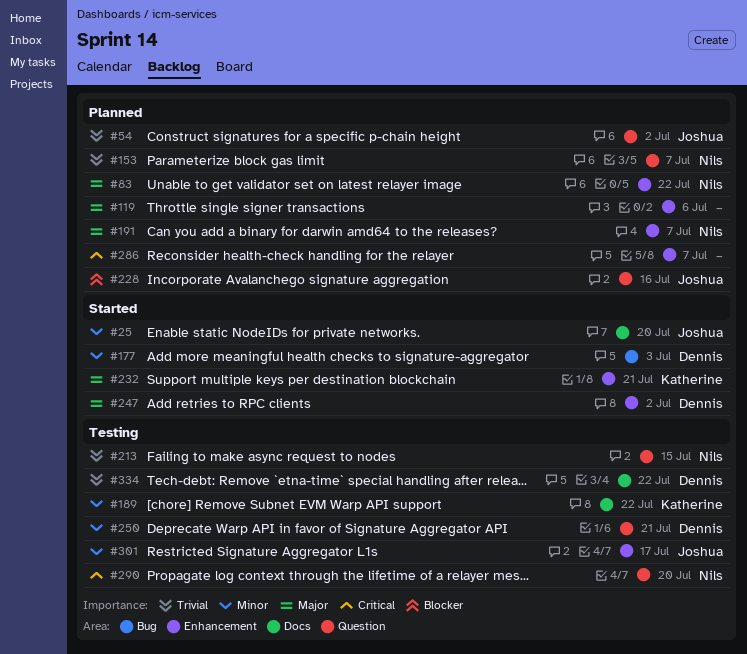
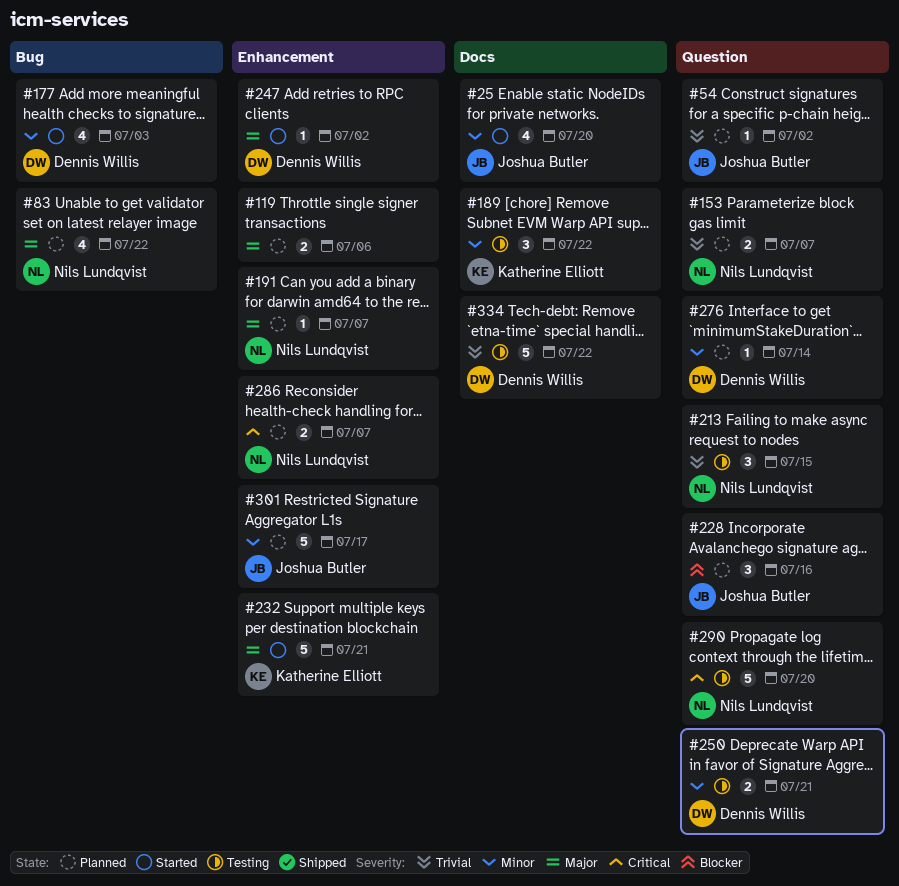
#83, label: Enhancement -> Bug
#276: none -> present
#286, owner: none -> Nils Lundqvist
#301, status: Testing -> Planned

